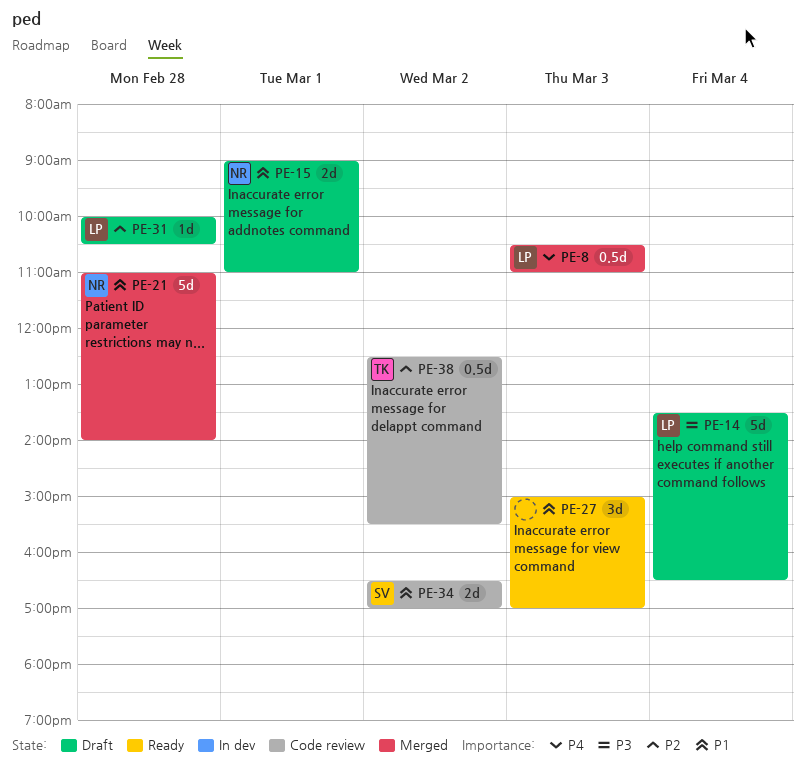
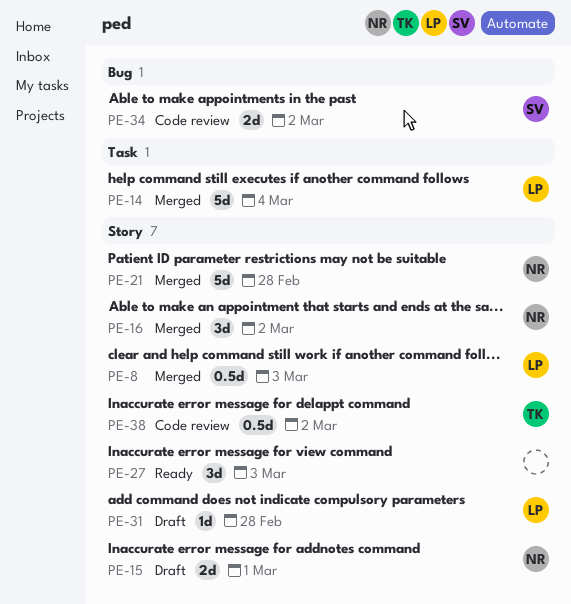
PE-14, status: Draft -> Merged
PE-16: none -> present

